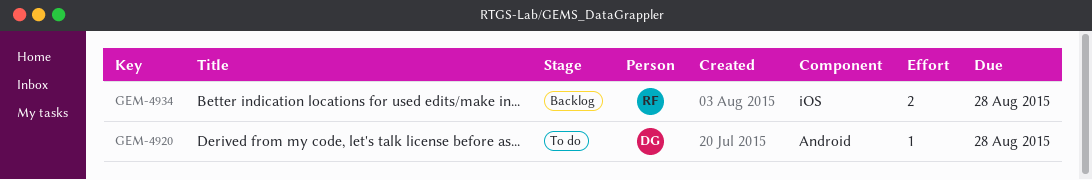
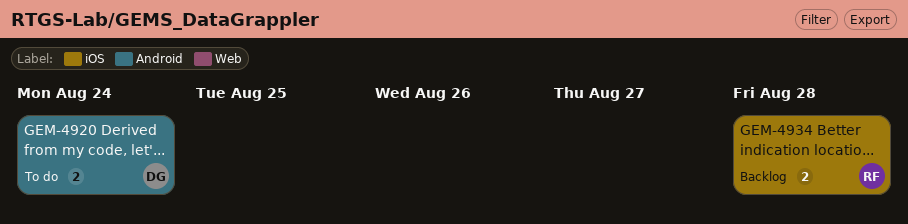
GEM-4920, estimate: 1 -> 2
GEM-4920, due: Aug 28 -> Aug 24

